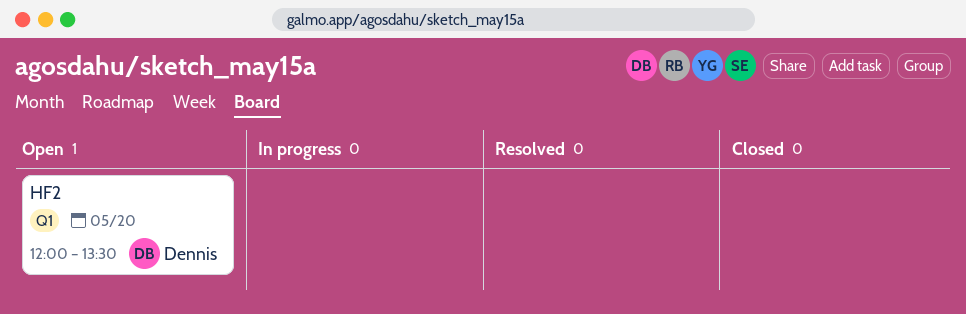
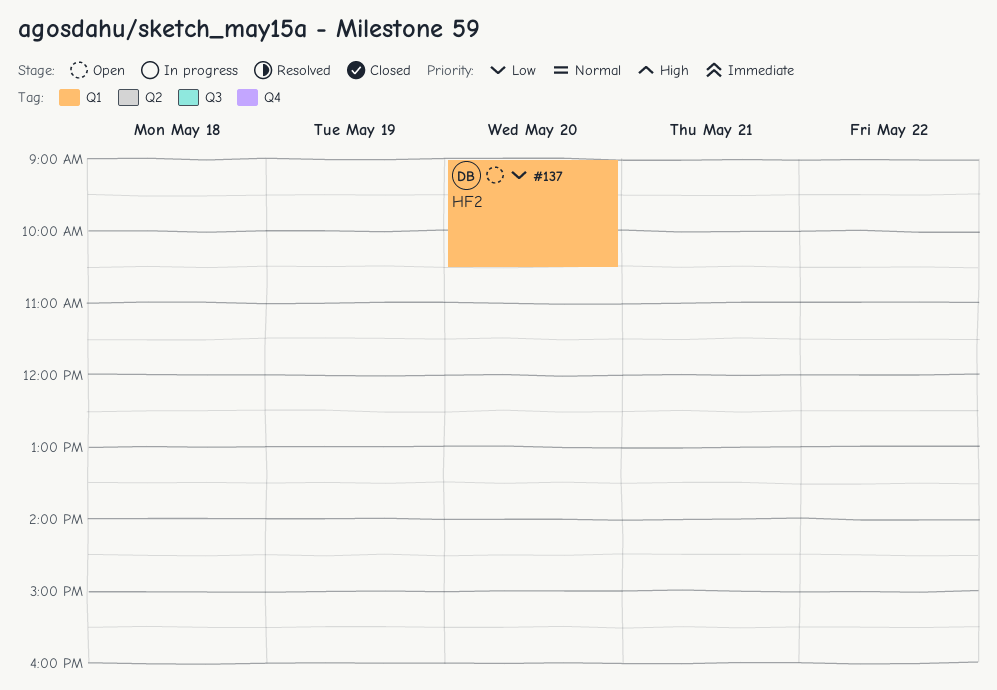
HF2, begins: 12:00 -> 09:00
HF2, ends: 13:30 -> 10:30

